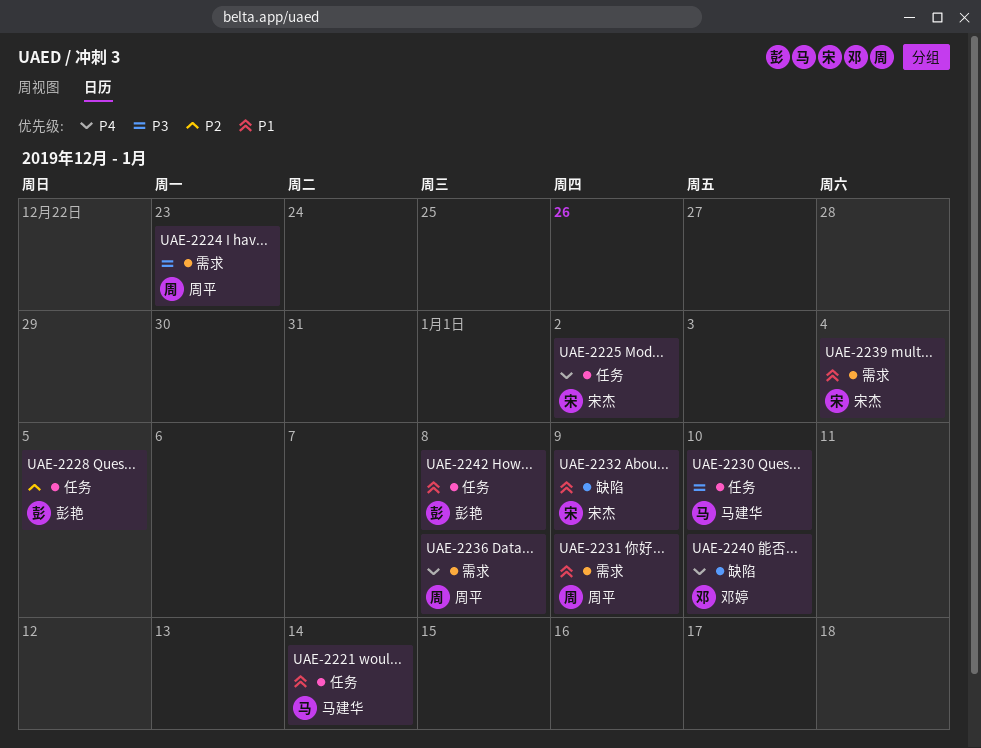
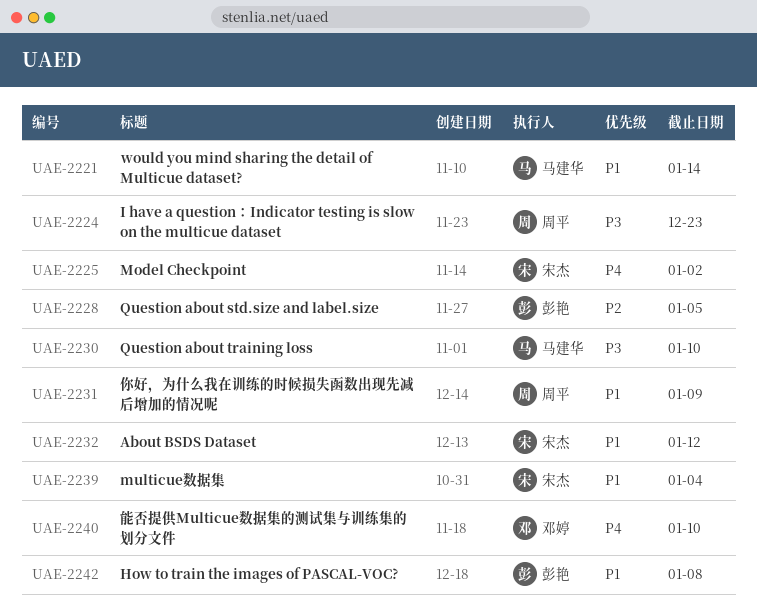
UAE-2232, due: Jan 9 -> Jan 12
UAE-2236: present -> none

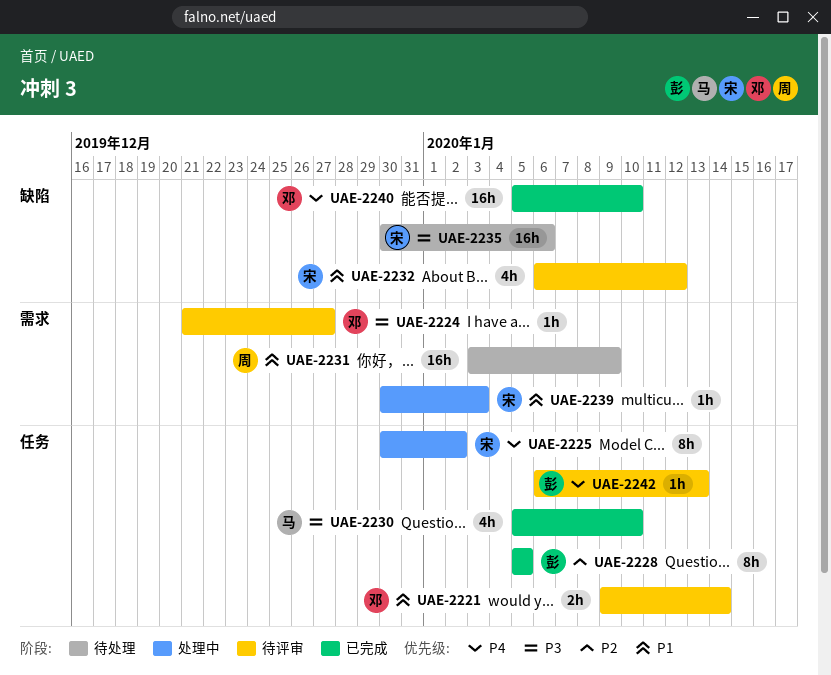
UAE-2221, owner: 马建华 -> 邓婷
UAE-2224, owner: 周平 -> 邓婷
UAE-2224, due: Dec 23 -> Dec 27
UAE-2235: none -> present
UAE-2239, due: Jan 4 -> Jan 3
UAE-2242, priority: P1 -> P4
UAE-2242, due: Jan 8 -> Jan 13

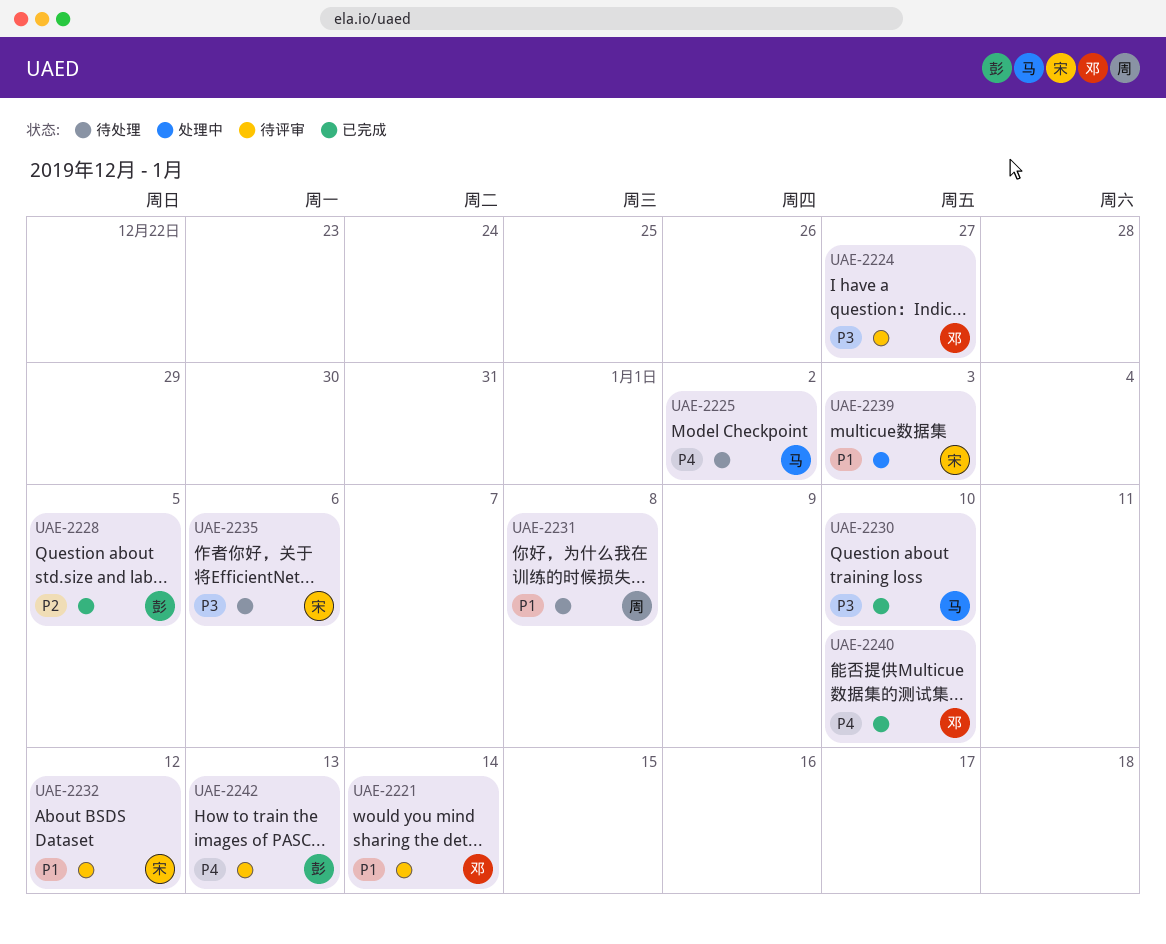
UAE-2225, status: 处理中 -> 待处理
UAE-2225, owner: 宋 -> 马
UAE-2231, due: Jan 9 -> Jan 8

